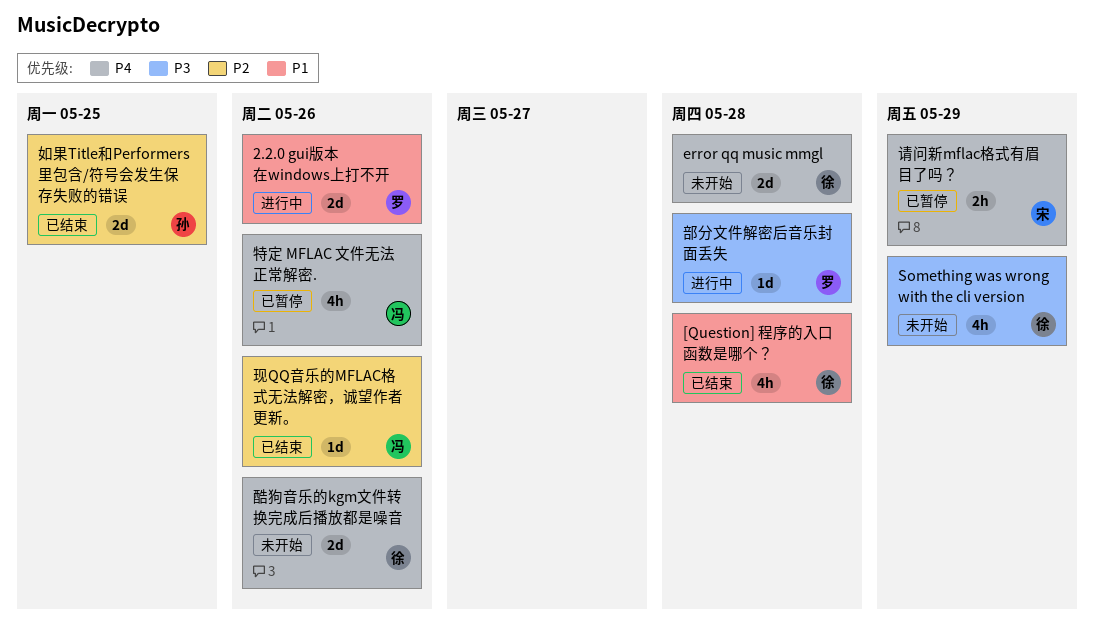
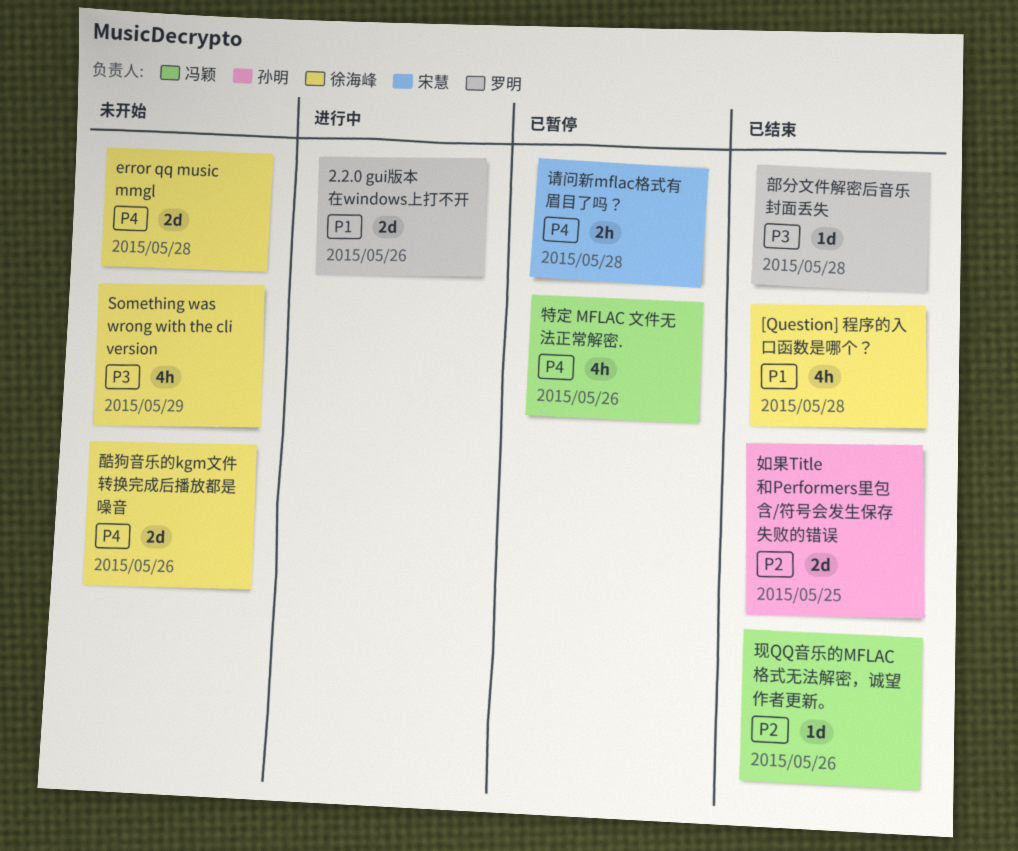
请问新mflac格式有眉目了吗？, due: May 29 -> May 28
部分文件解密后音乐封面丢失, status: 进行中 -> 已结束

